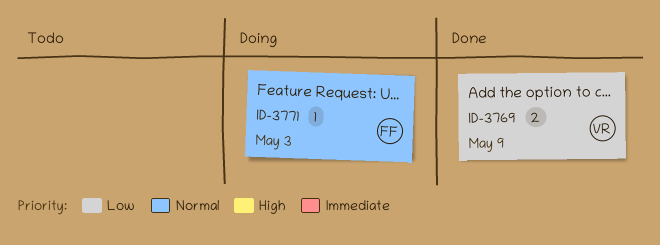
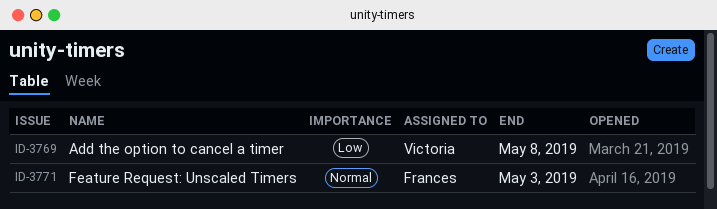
ID-3769, due: May 9 -> May 8

